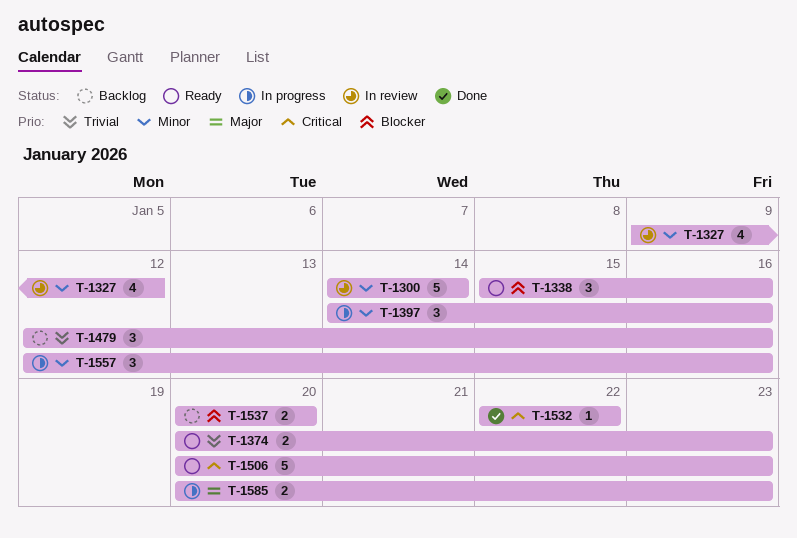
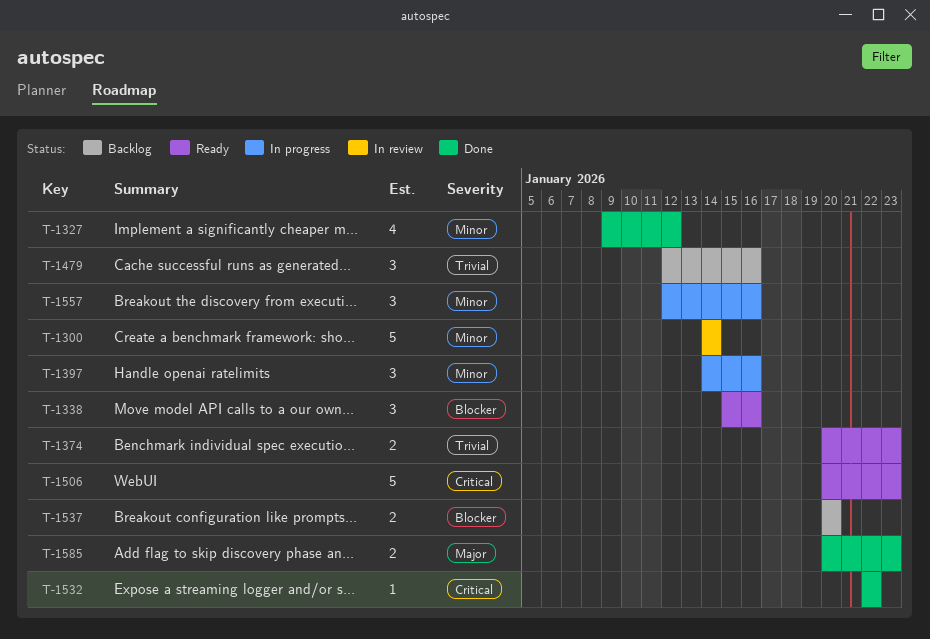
T-1327, status: In review -> Done
T-1585, status: In progress -> Done

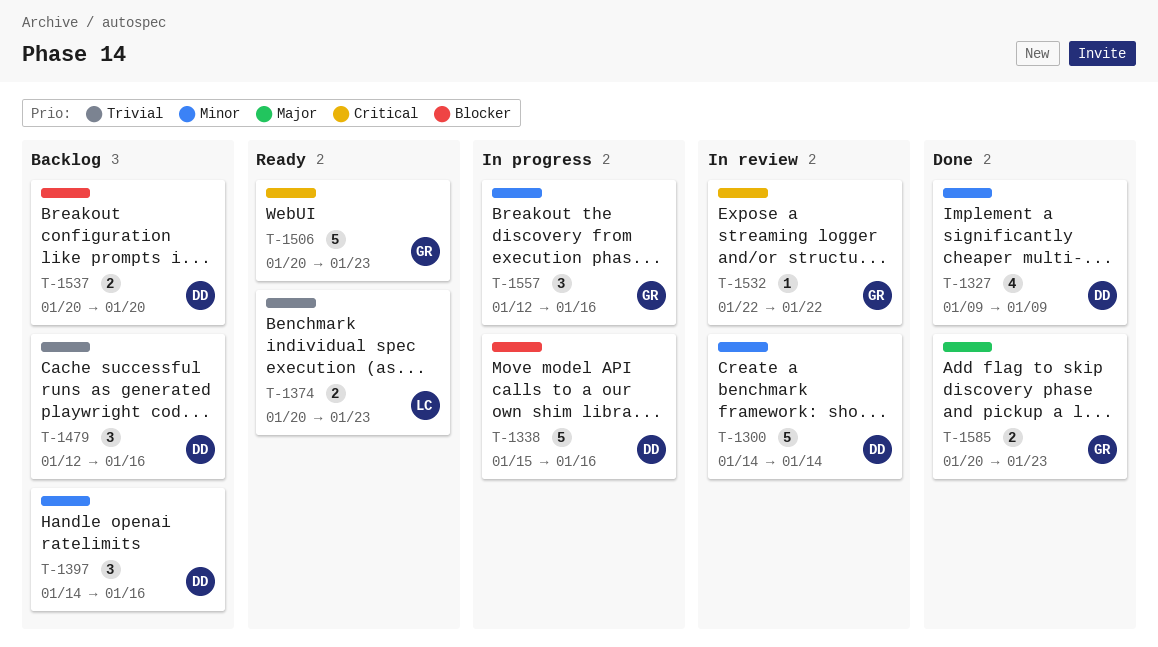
T-1327, due: Jan 12 -> Jan 9
T-1338, status: Ready -> In progress
T-1338, estimate: 3 -> 5
T-1397, status: In progress -> Backlog
T-1532, status: Done -> In review

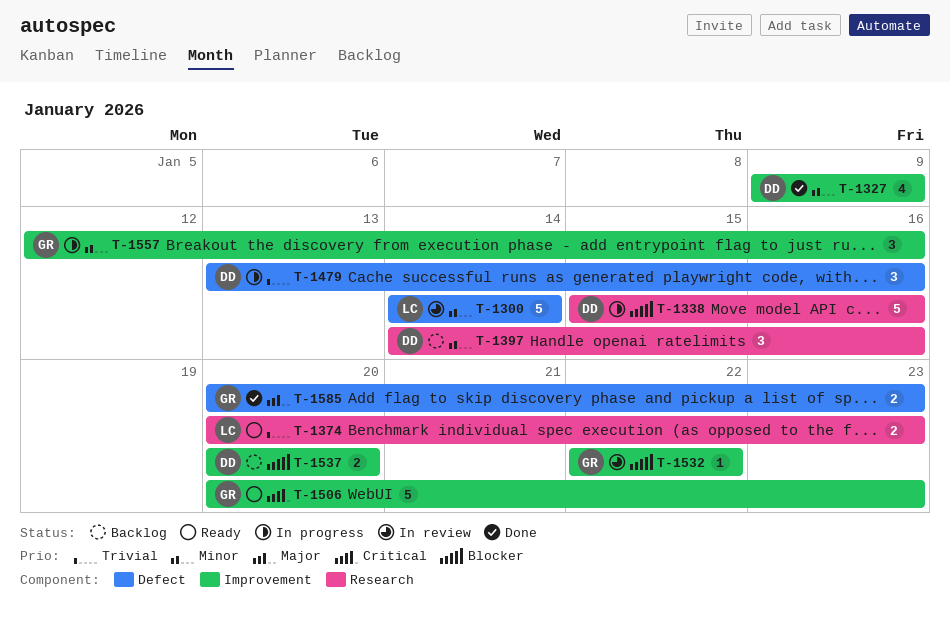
T-1300, owner: DD -> LC
T-1479, status: Backlog -> In progress
T-1479, start: Jan 12 -> Jan 13
T-1532, priority: Critical -> Blocker

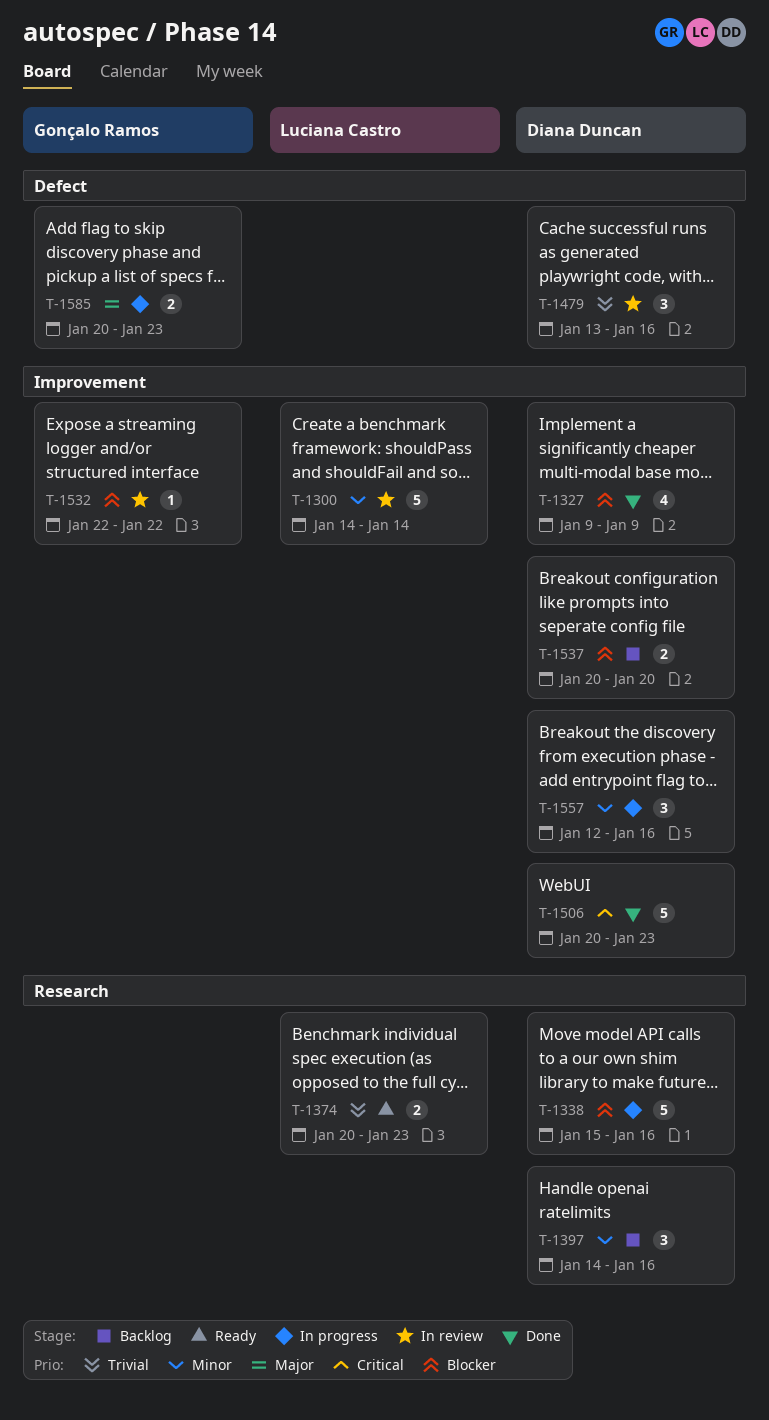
T-1300, label: Defect -> Improvement
T-1327, priority: Minor -> Blocker
T-1479, status: In progress -> In review
T-1506, status: Ready -> Done
T-1506, owner: Gonçalo Ramos -> Diana Duncan
T-1557, owner: Gonçalo Ramos -> Diana Duncan
T-1585, status: Done -> In progress

